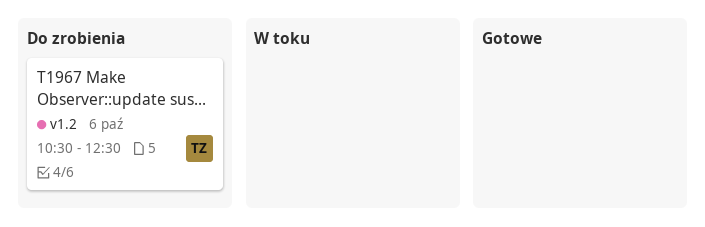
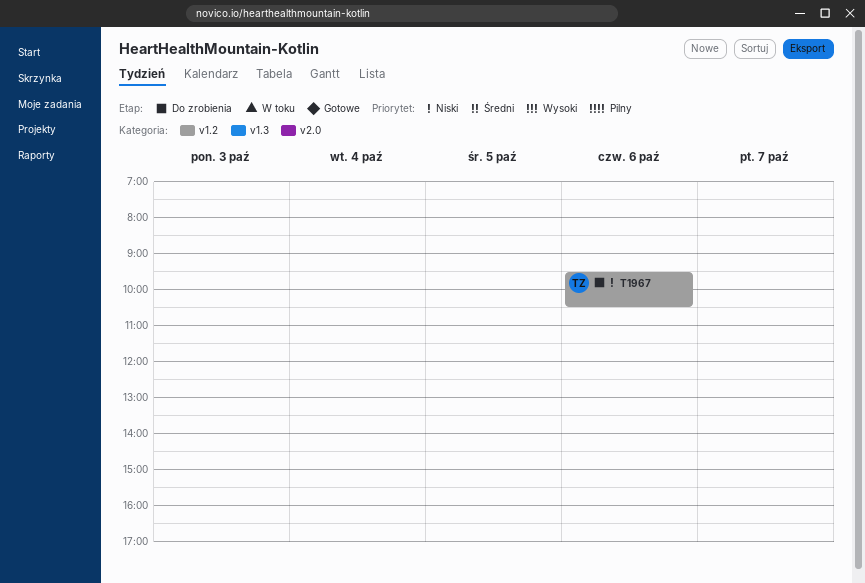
T1967, begins: 10:30 -> 09:30
T1967, ends: 12:30 -> 10:30

